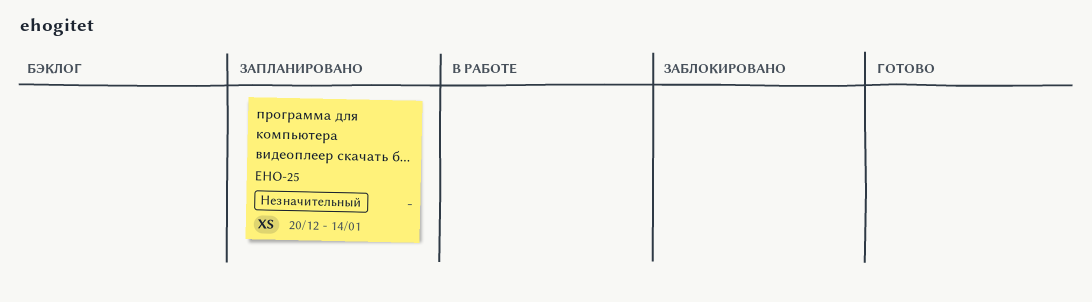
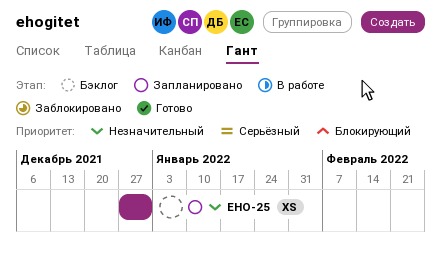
EHO-25, start: Dec 20 -> Dec 27
EHO-25, due: Jan 14 -> Dec 31

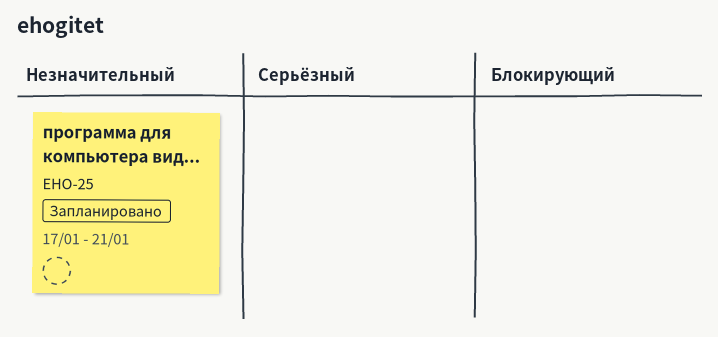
EHO-25, start: Dec 27 -> Jan 17
EHO-25, due: Dec 31 -> Jan 21

